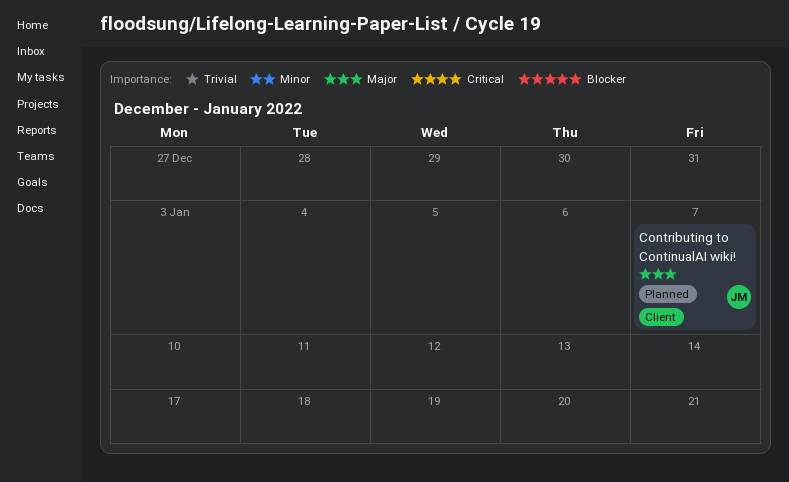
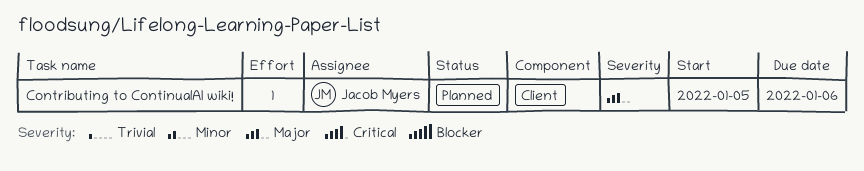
Contributing to ContinualAI wiki!, due: Jan 7 -> Jan 6

